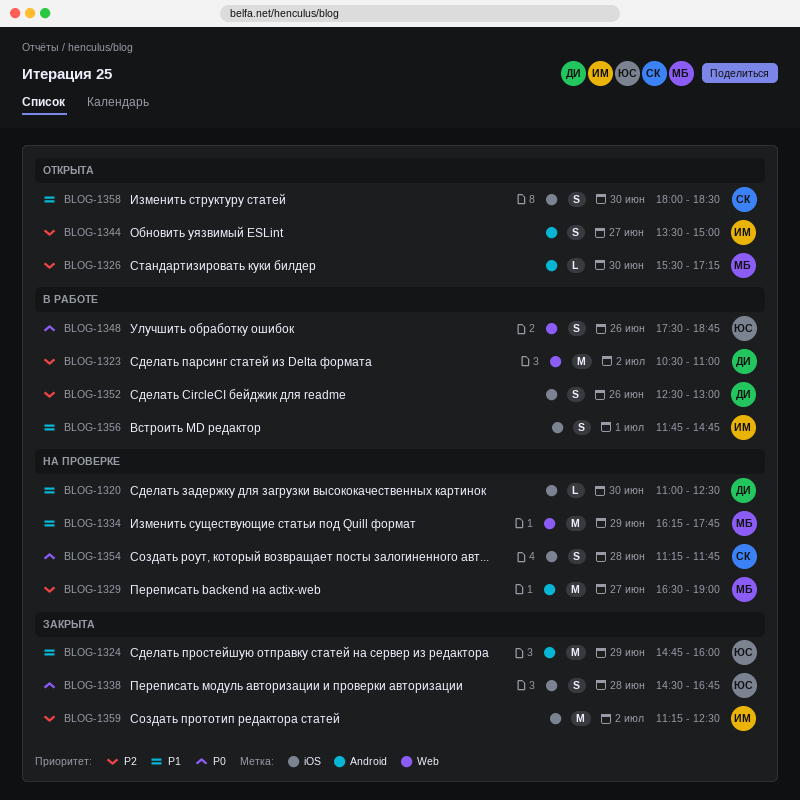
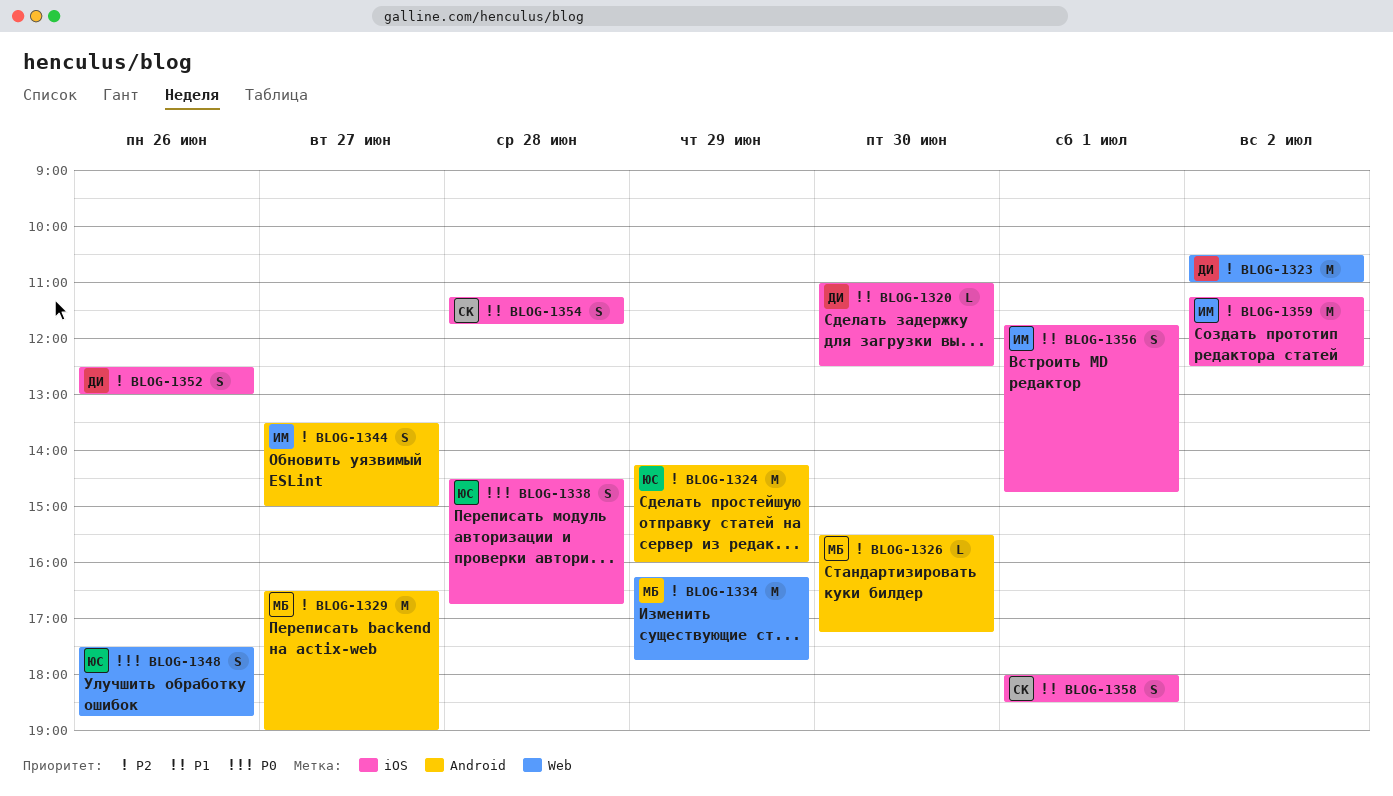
BLOG-1324, priority: P1 -> P2
BLOG-1324, begins: 14:45 -> 14:15
BLOG-1334, priority: P1 -> P2
BLOG-1354, priority: P0 -> P1
BLOG-1358, day: Jun 30 -> Jul 1

